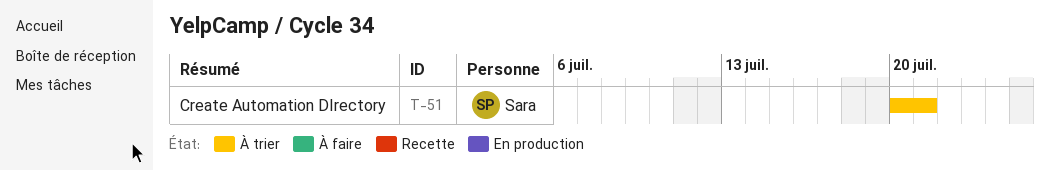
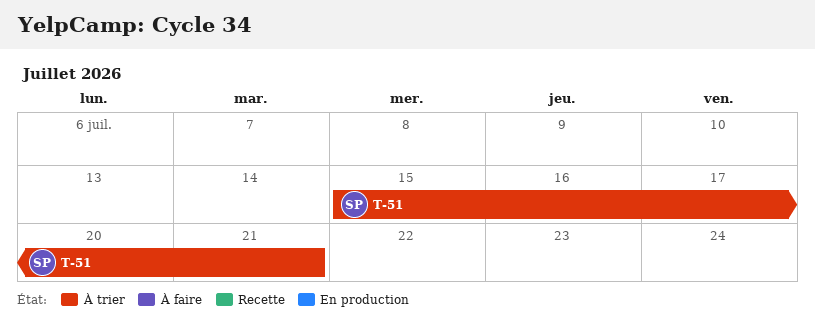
T-51, start: Jul 20 -> Jul 15

